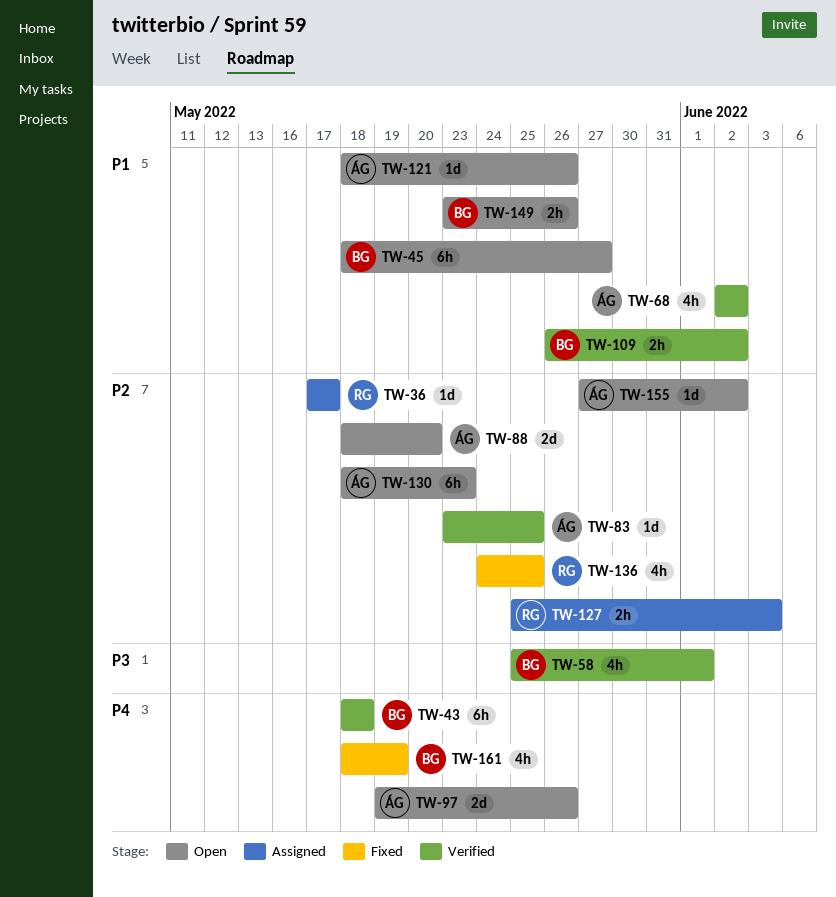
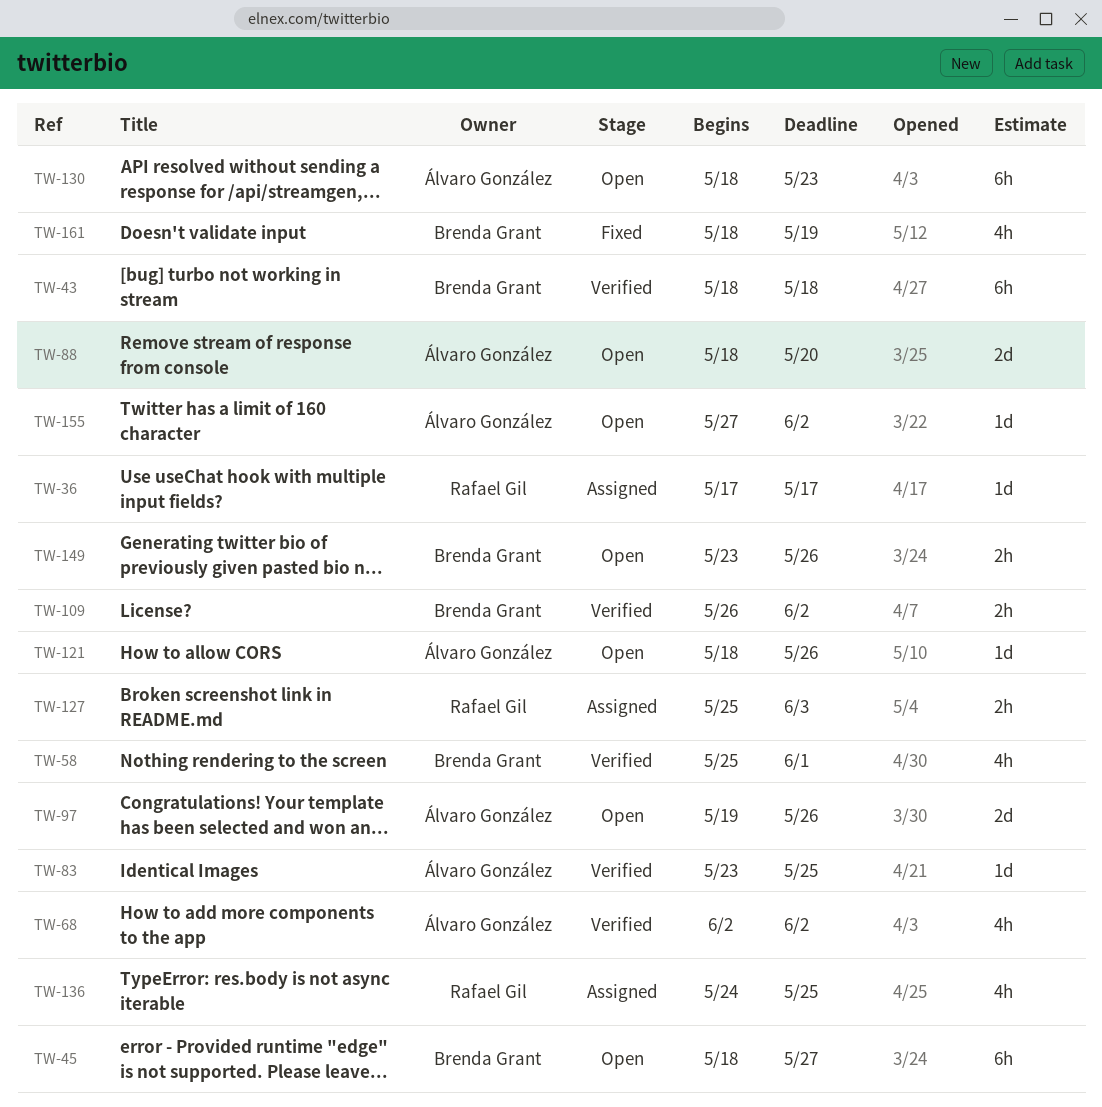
TW-136, status: Fixed -> Assigned

